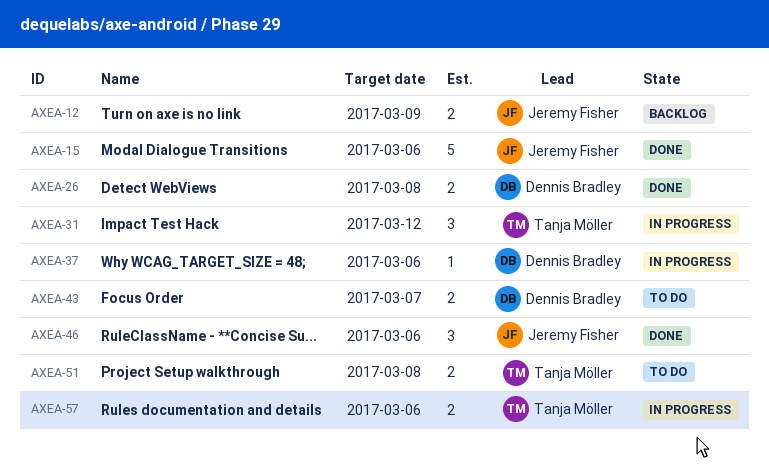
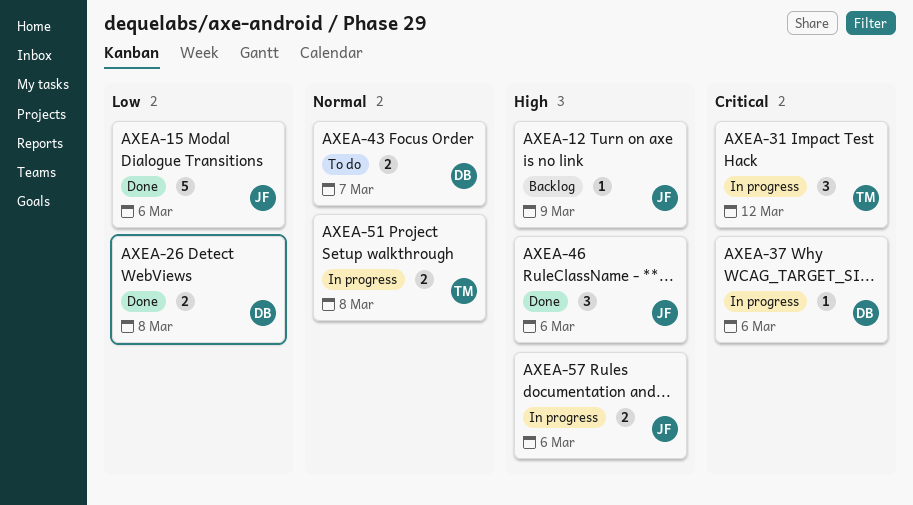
AXEA-12, estimate: 2 -> 1
AXEA-51, status: To do -> In progress
AXEA-57, owner: Tanja Möller -> Jeremy Fisher

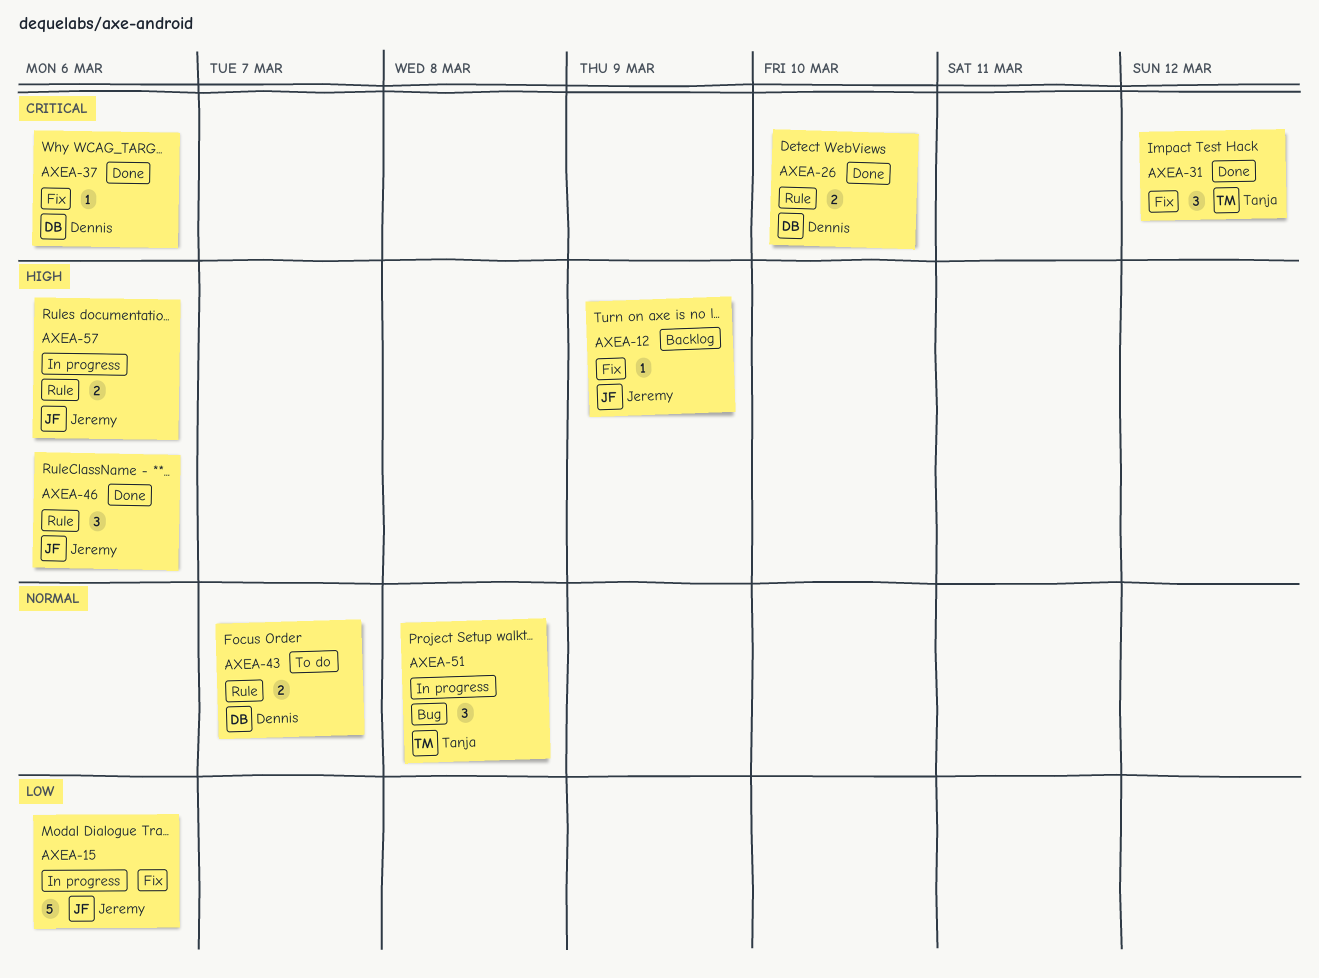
AXEA-15, status: Done -> In progress
AXEA-26, priority: Low -> Critical
AXEA-26, due: Mar 8 -> Mar 10
AXEA-31, status: In progress -> Done
AXEA-37, status: In progress -> Done
AXEA-51, estimate: 2 -> 3

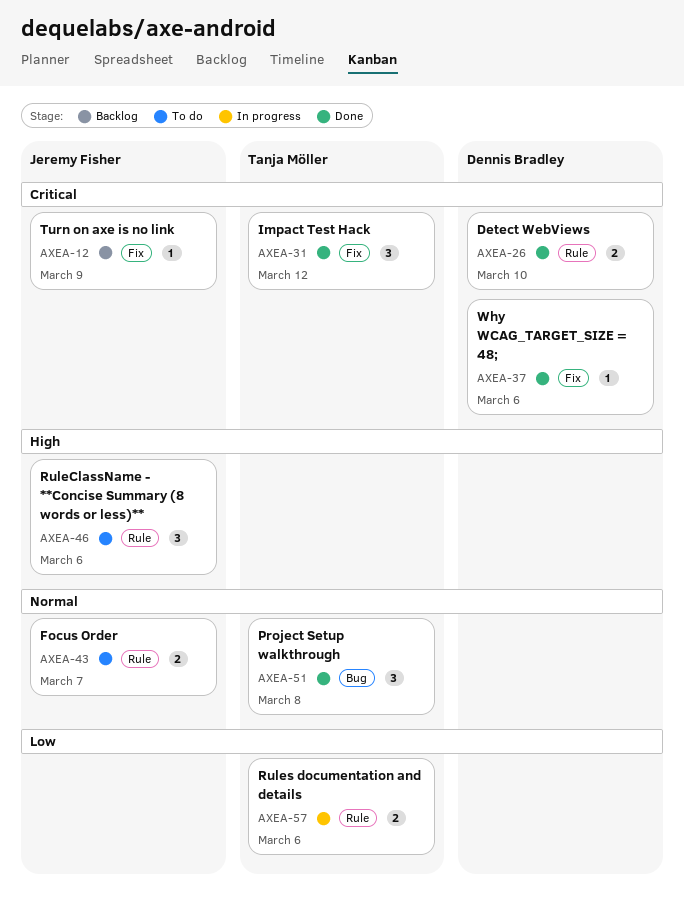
AXEA-12, priority: High -> Critical
AXEA-15: present -> none
AXEA-43, owner: Dennis Bradley -> Jeremy Fisher
AXEA-46, status: Done -> To do
AXEA-51, status: In progress -> Done
AXEA-57, owner: Jeremy Fisher -> Tanja Möller
AXEA-57, priority: High -> Low

